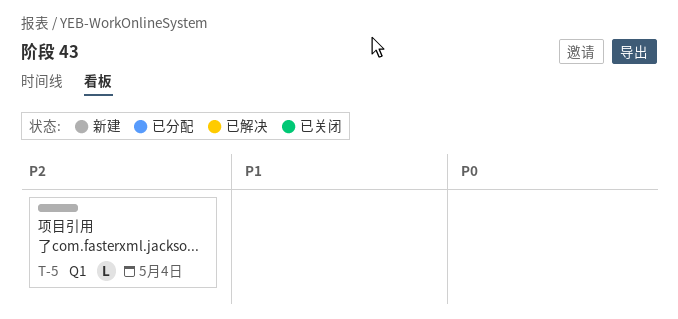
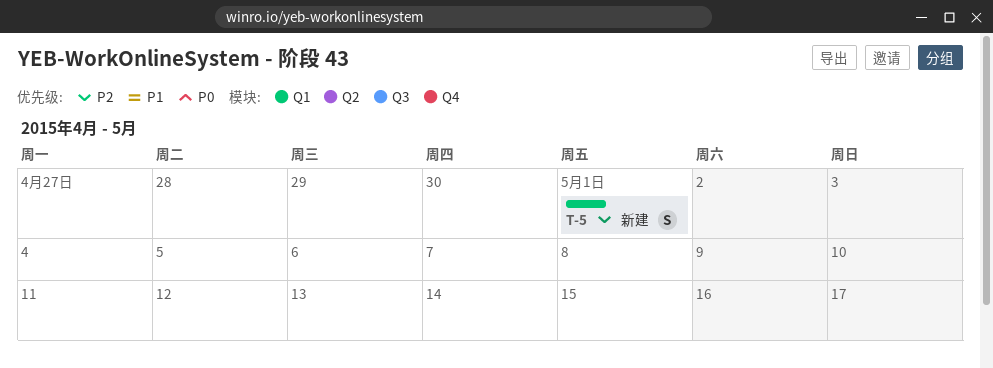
T-5, estimate: L -> S
T-5, due: May 4 -> May 1

